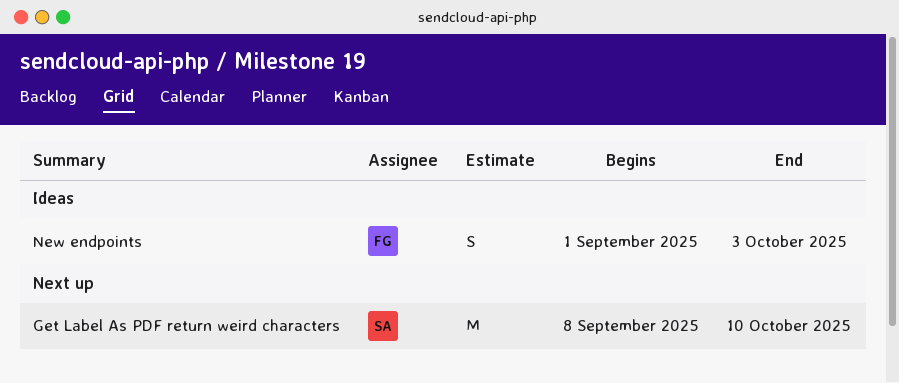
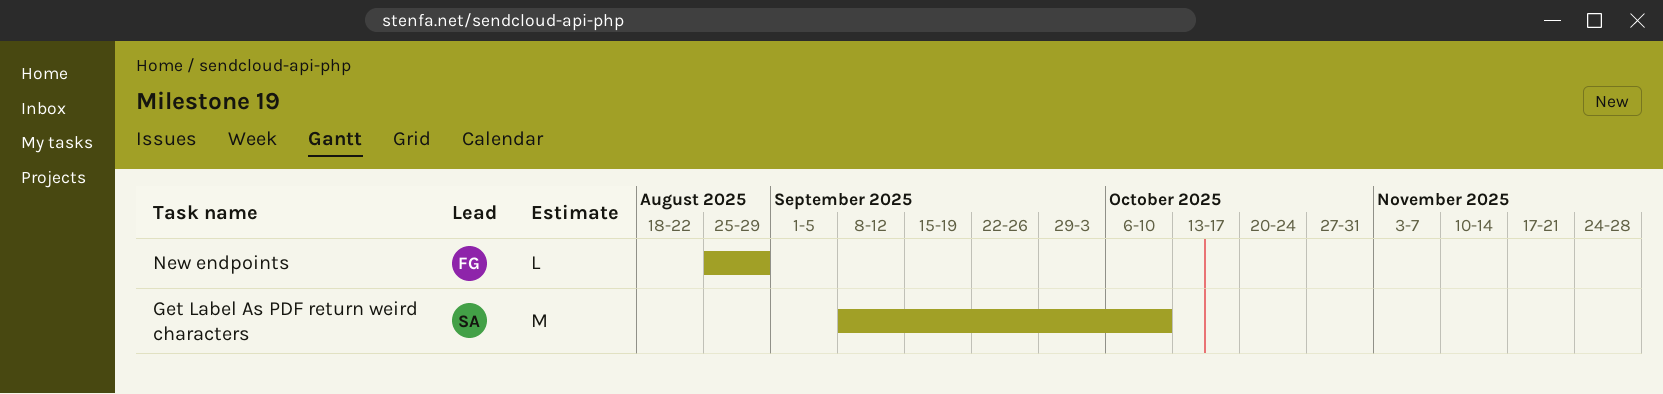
New endpoints, estimate: S -> L
New endpoints, start: Sep 1 -> Aug 25
New endpoints, due: Oct 3 -> Aug 29

